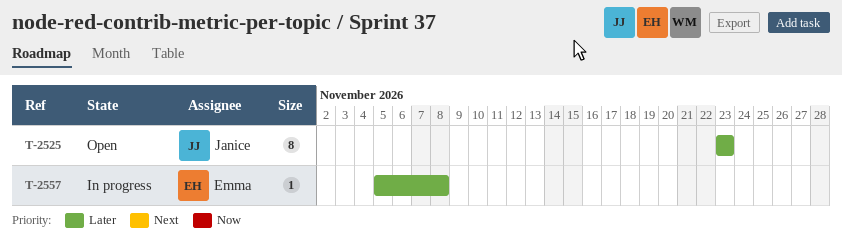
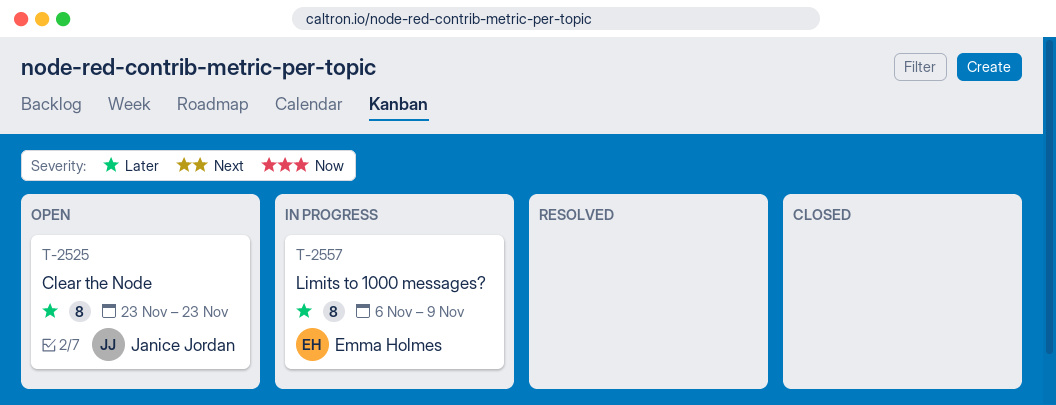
T-2557, estimate: 1 -> 8
T-2557, start: Nov 5 -> Nov 6
T-2557, due: Nov 8 -> Nov 9

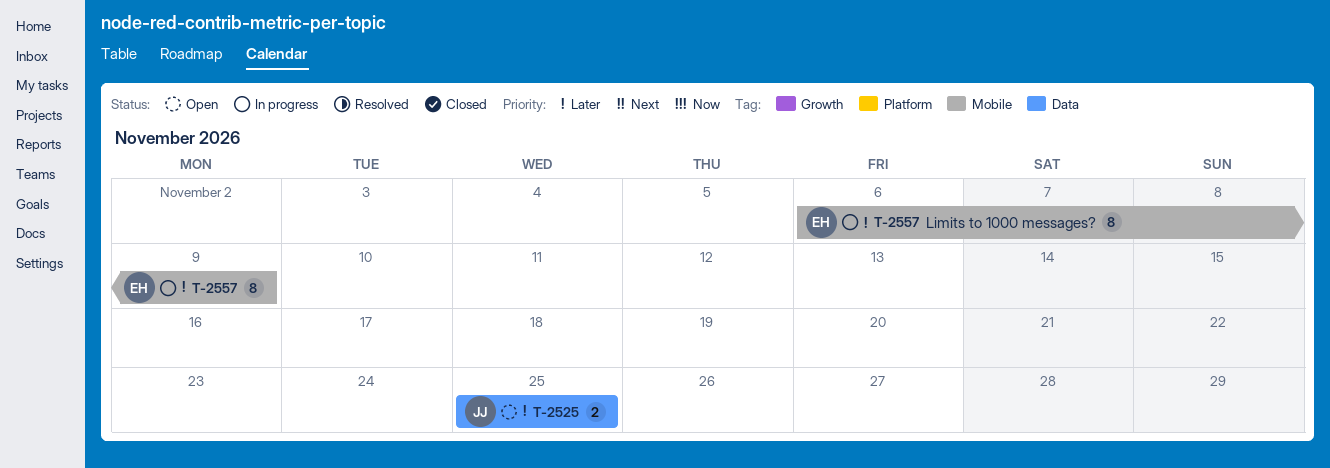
T-2525, estimate: 8 -> 2
T-2525, start: Nov 23 -> Nov 25
T-2525, due: Nov 23 -> Nov 25

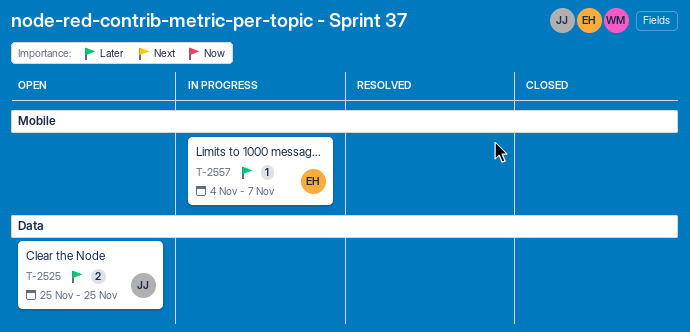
T-2557, estimate: 8 -> 1
T-2557, start: Nov 6 -> Nov 4
T-2557, due: Nov 9 -> Nov 7

